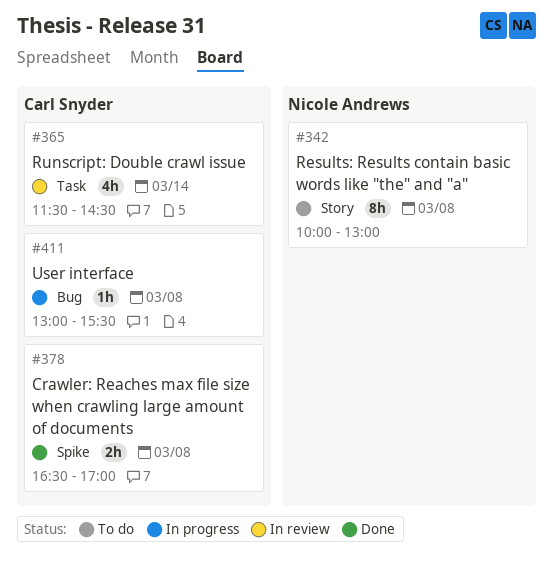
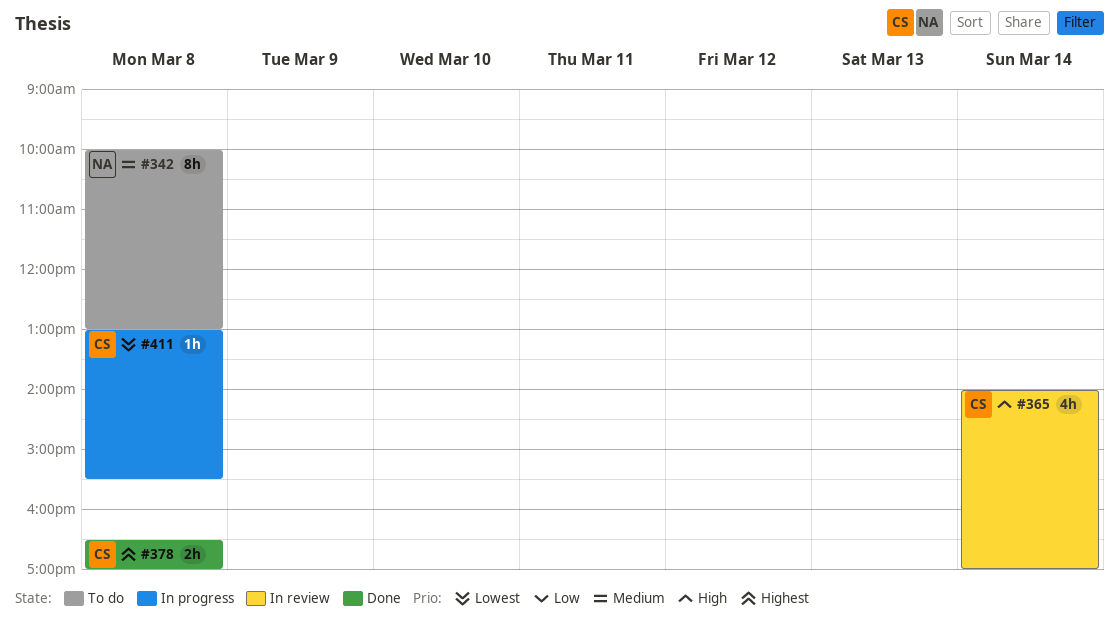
#365, begins: 11:30 -> 14:00
#365, ends: 14:30 -> 17:00

